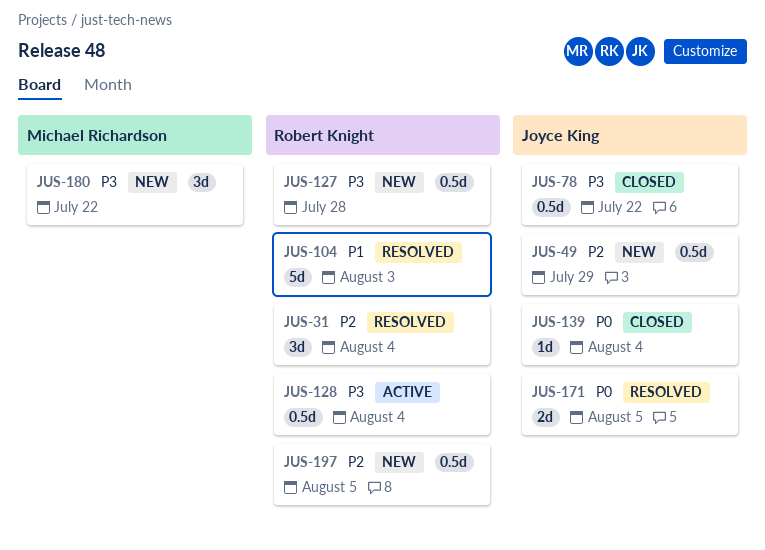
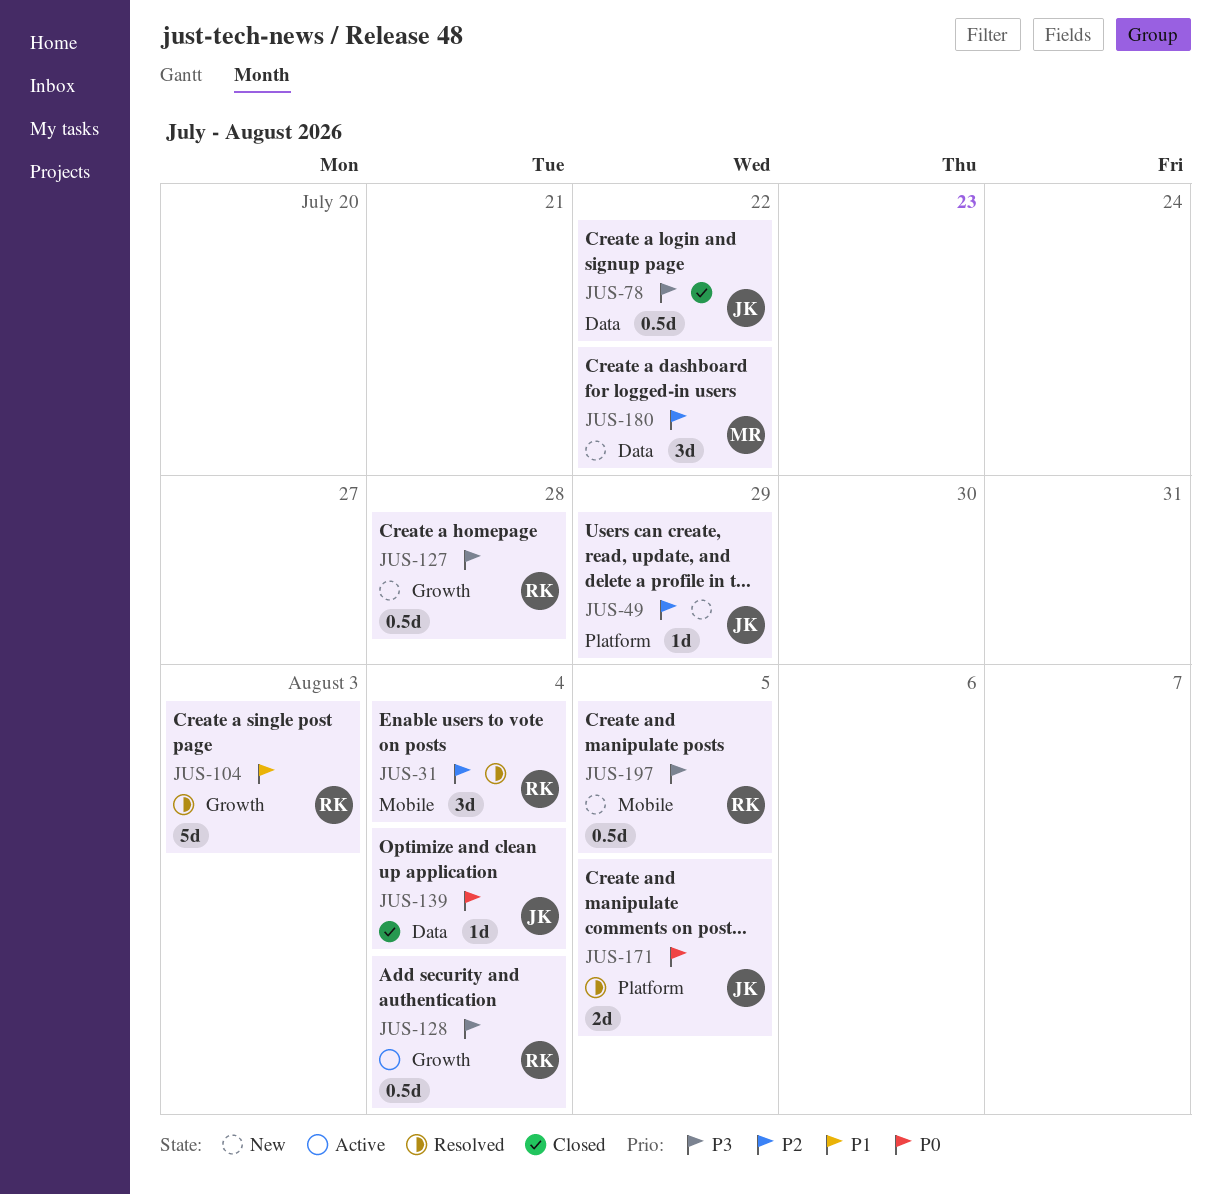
JUS-49, estimate: 0.5d -> 1d
JUS-180, priority: P3 -> P2
JUS-197, priority: P2 -> P3

